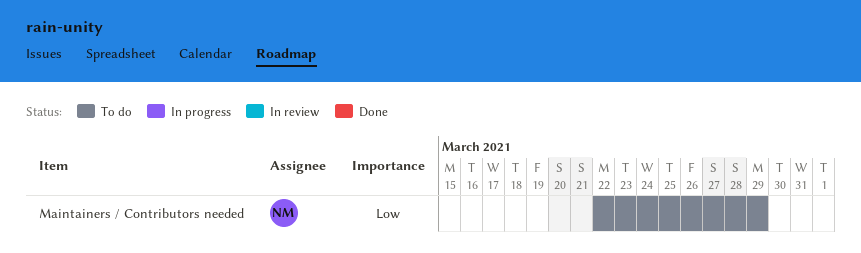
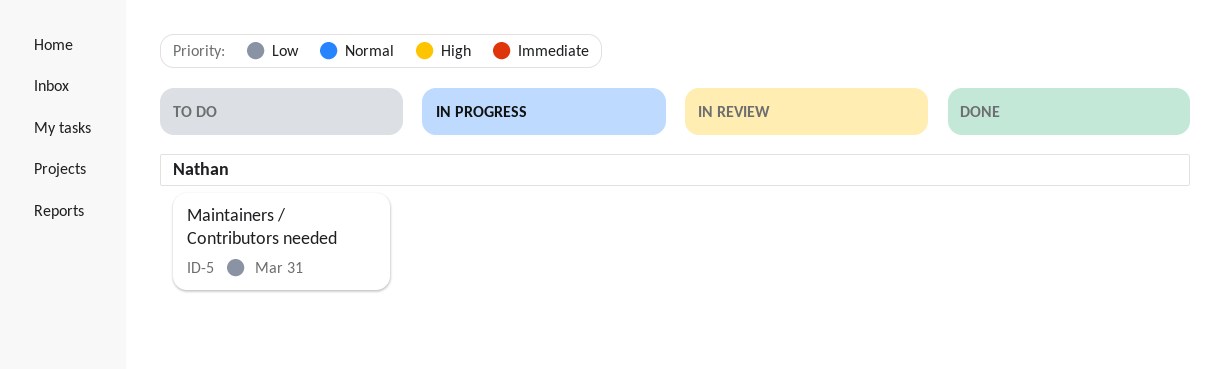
Maintainers / Contributors needed, due: Mar 29 -> Mar 31

